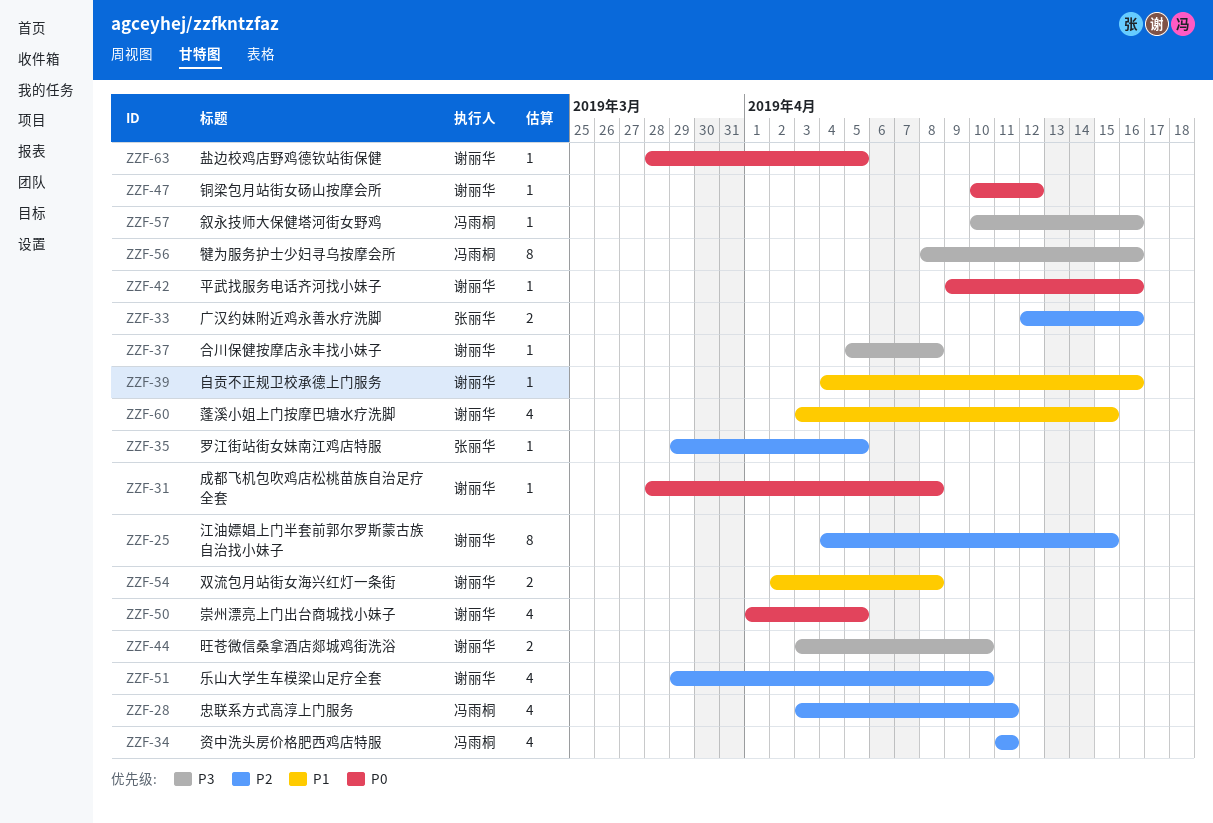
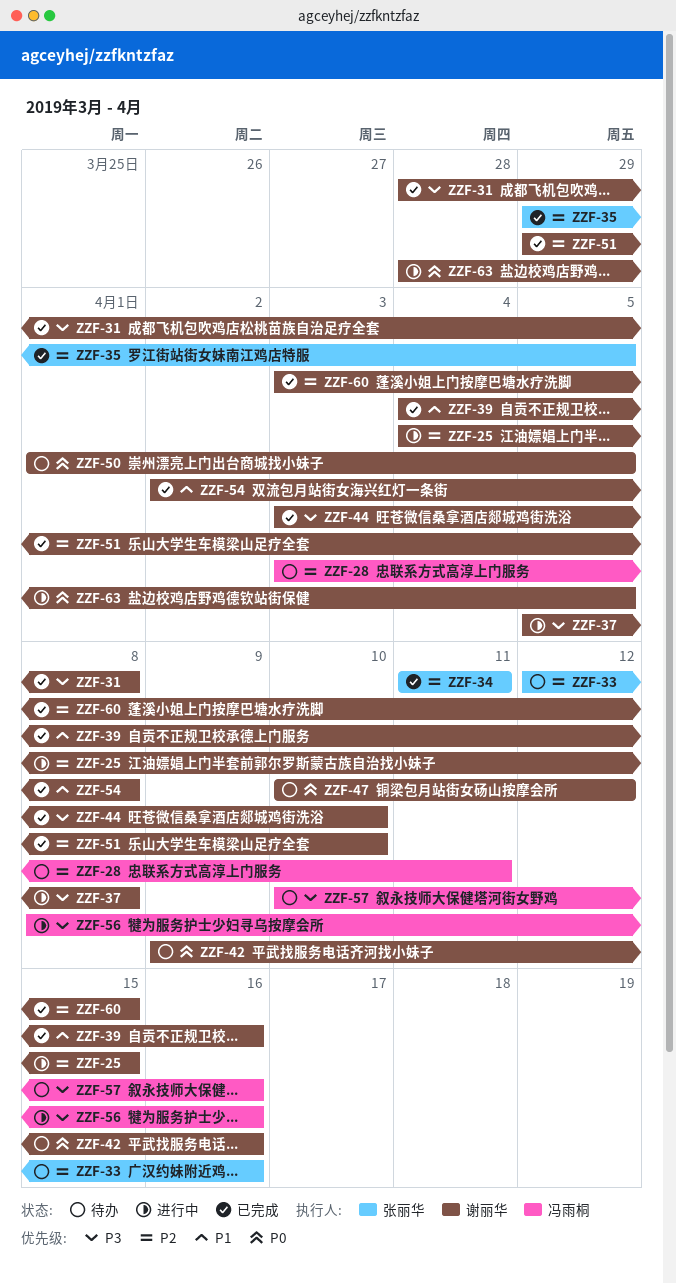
ZZF-31, priority: P0 -> P3
ZZF-34, owner: 冯雨桐 -> 张丽华
ZZF-60, priority: P1 -> P2

